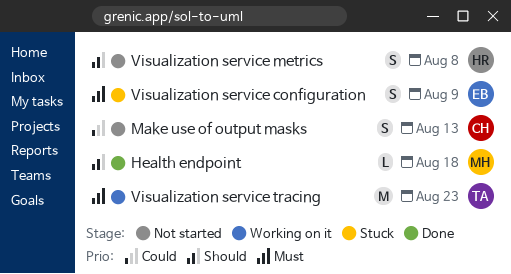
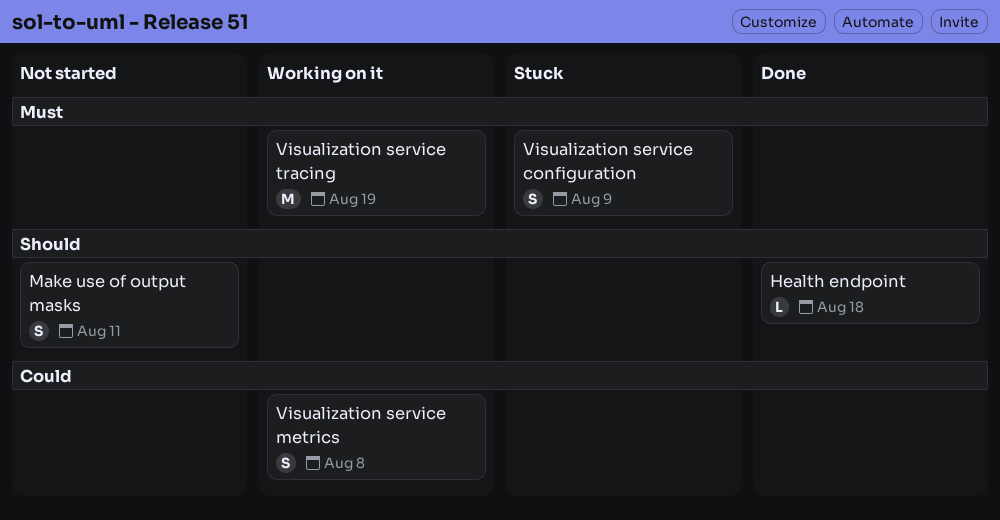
Make use of output masks, priority: Could -> Should
Make use of output masks, due: Aug 13 -> Aug 11
Visualization service metrics, status: Not started -> Working on it
Visualization service metrics, priority: Should -> Could
Visualization service tracing, due: Aug 23 -> Aug 19

